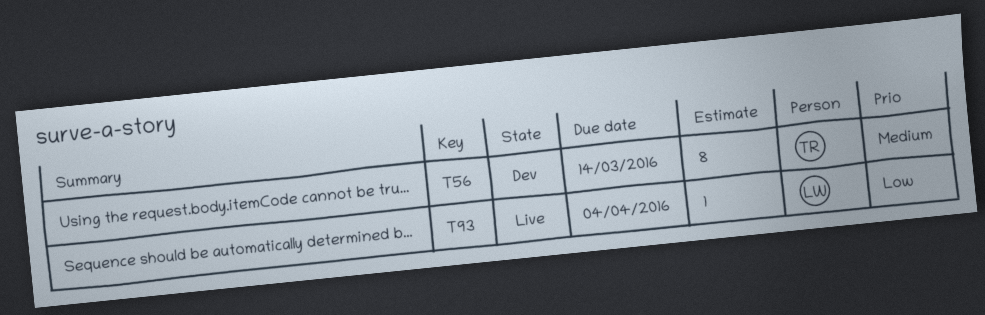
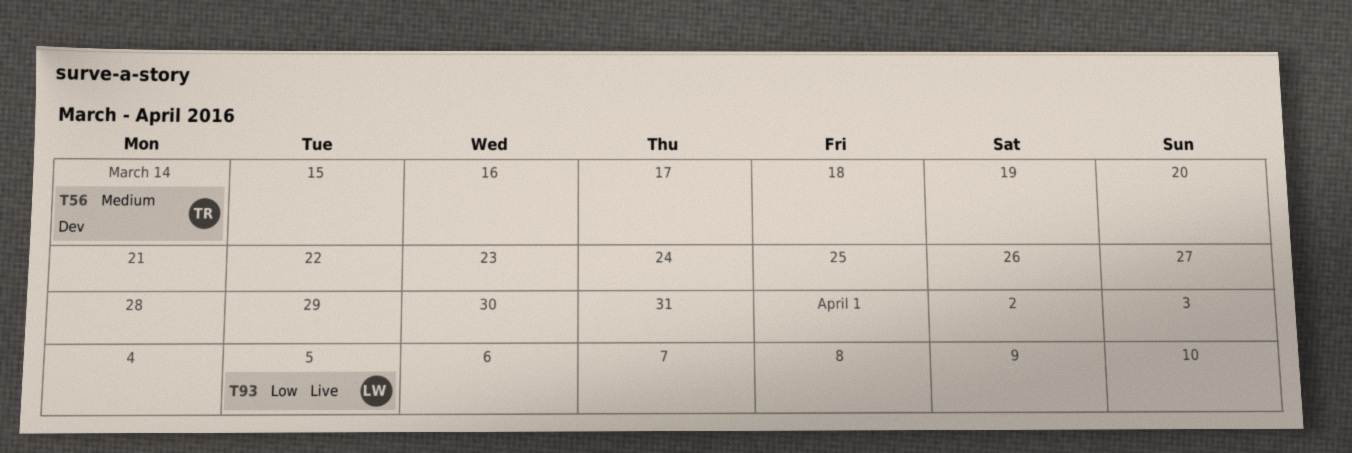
T93, due: Apr 4 -> Apr 5

